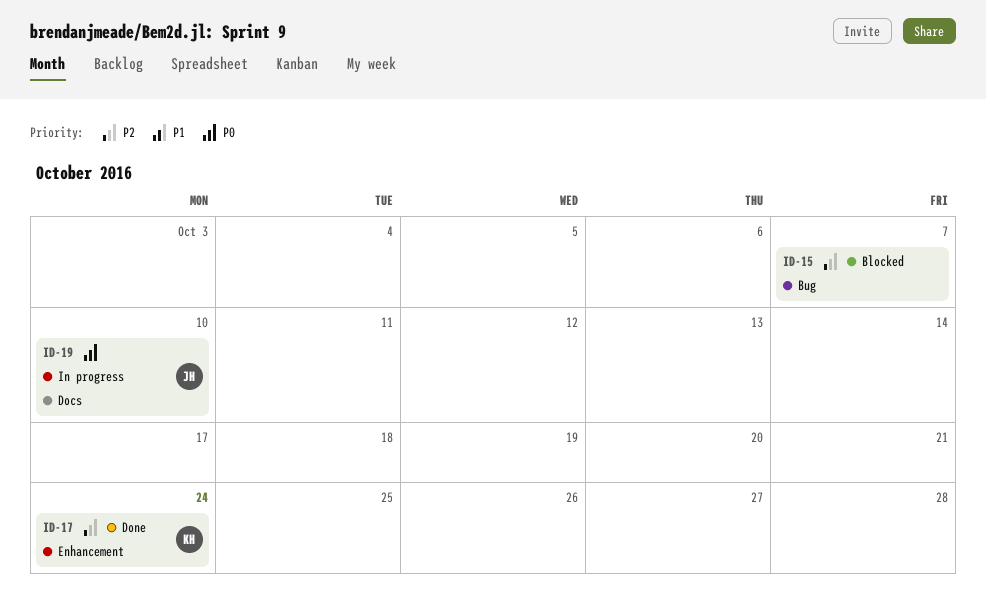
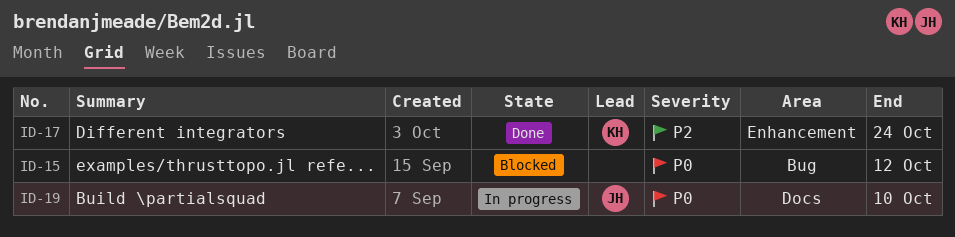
ID-15, priority: P2 -> P0
ID-15, due: Oct 7 -> Oct 12

